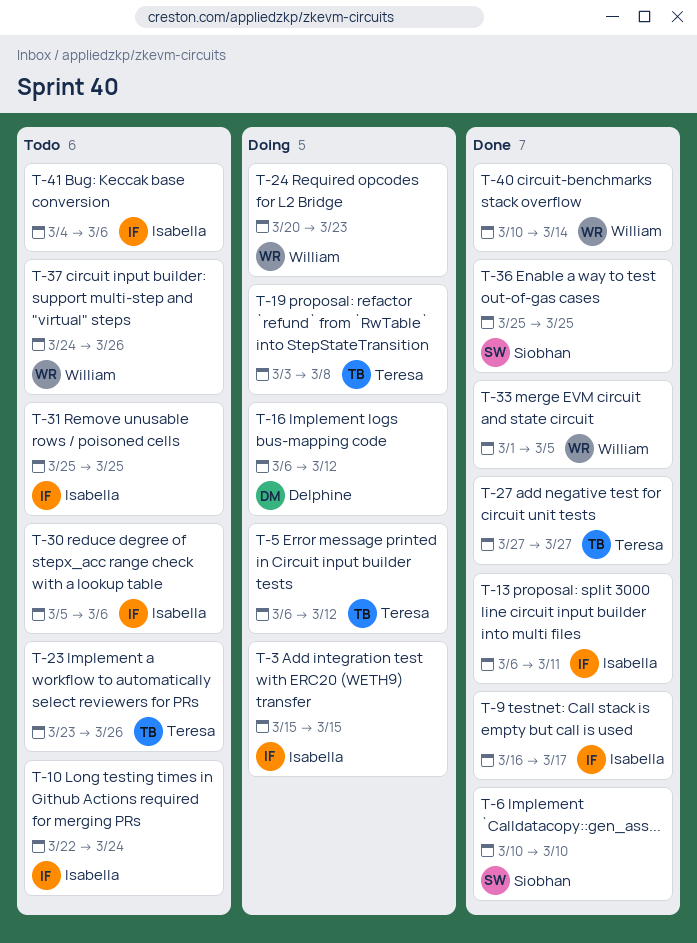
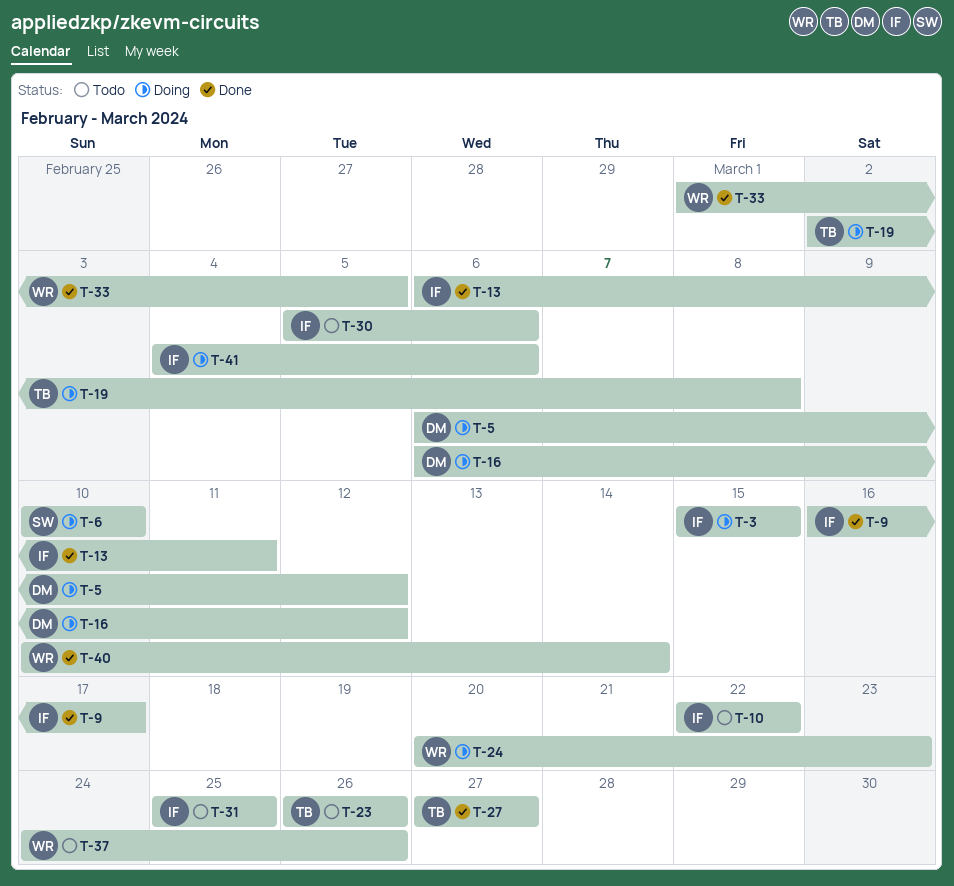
T-5, owner: Teresa -> Delphine
T-6, status: Done -> Doing
T-10, due: Mar 24 -> Mar 22
T-19, start: Mar 3 -> Mar 2
T-23, start: Mar 23 -> Mar 26
T-36: present -> none
T-41, status: Todo -> Doing

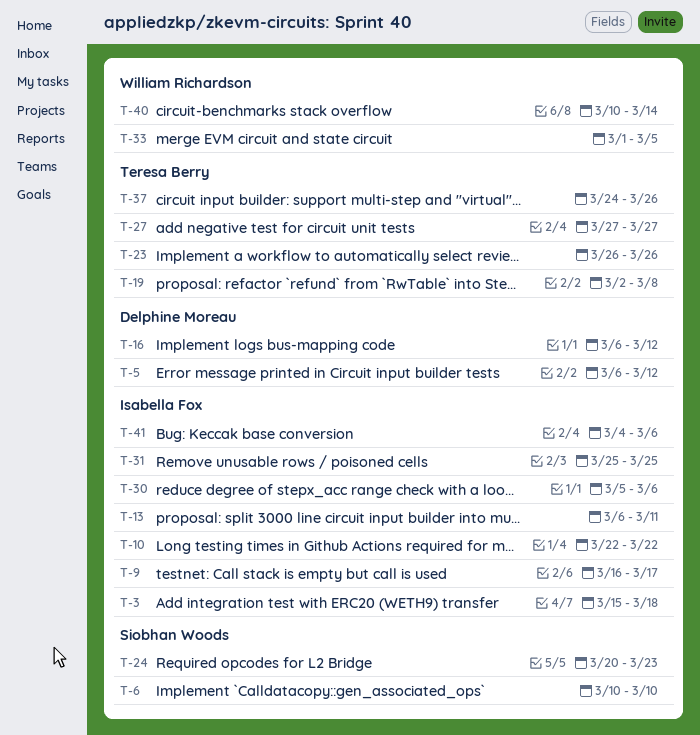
T-3, due: Mar 15 -> Mar 18
T-24, owner: William Richardson -> Siobhan Woods
T-37, owner: William Richardson -> Teresa Berry

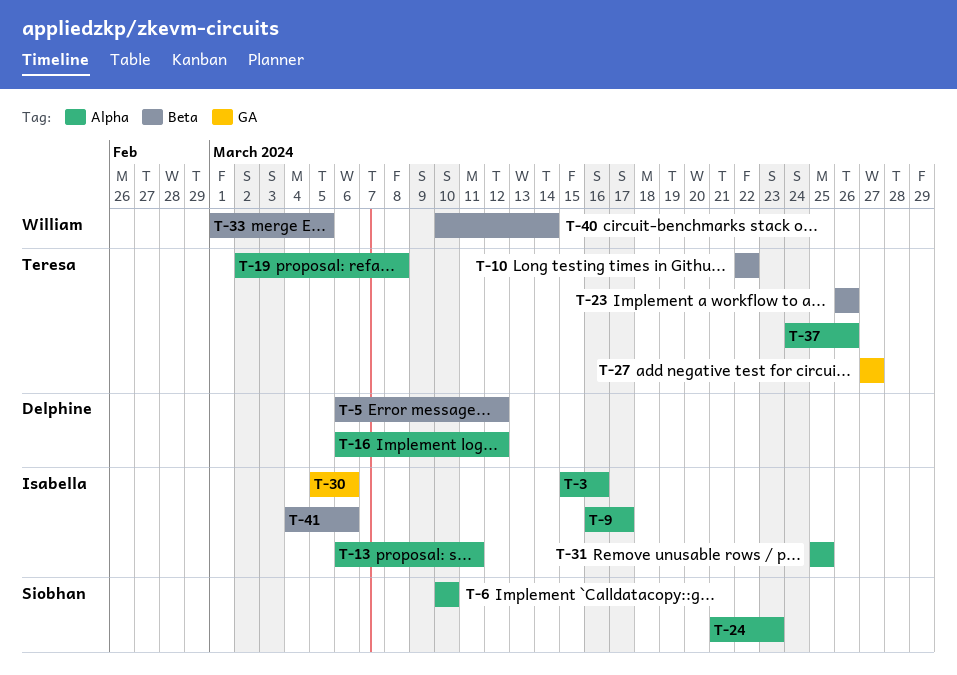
T-3, due: Mar 18 -> Mar 16
T-10, owner: Isabella Fox -> Teresa Berry
T-24, start: Mar 20 -> Mar 21

